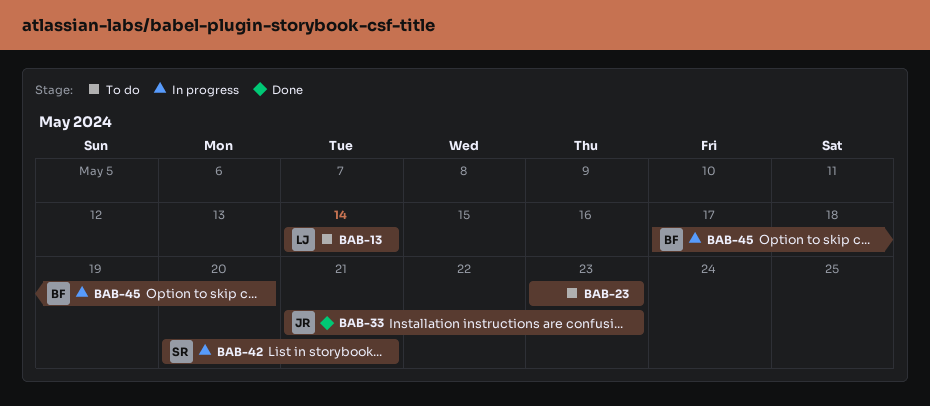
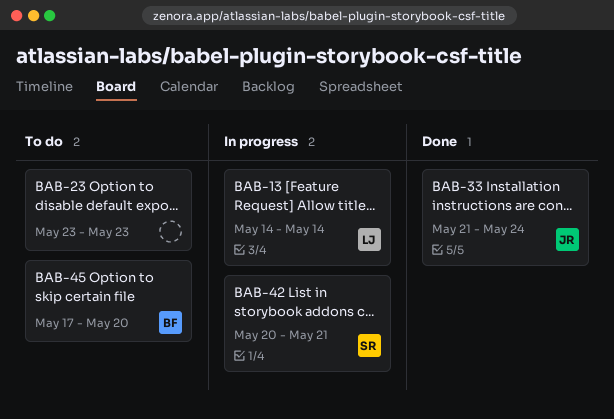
BAB-13, status: To do -> In progress
BAB-33, due: May 23 -> May 24
BAB-45, status: In progress -> To do

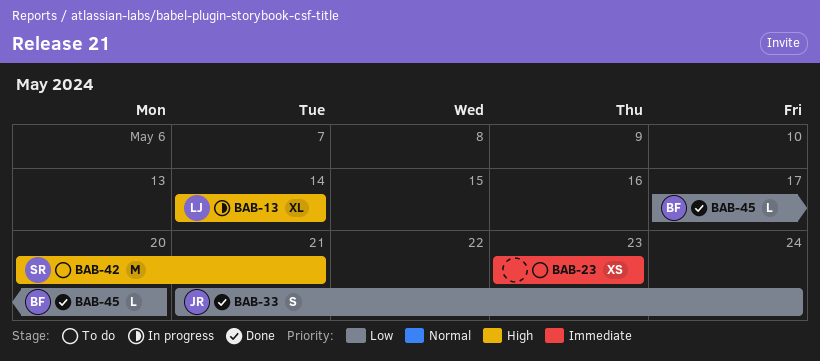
BAB-42, status: In progress -> To do
BAB-45, status: To do -> Done

